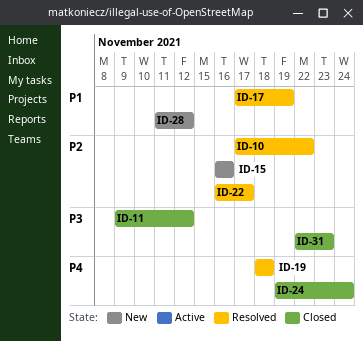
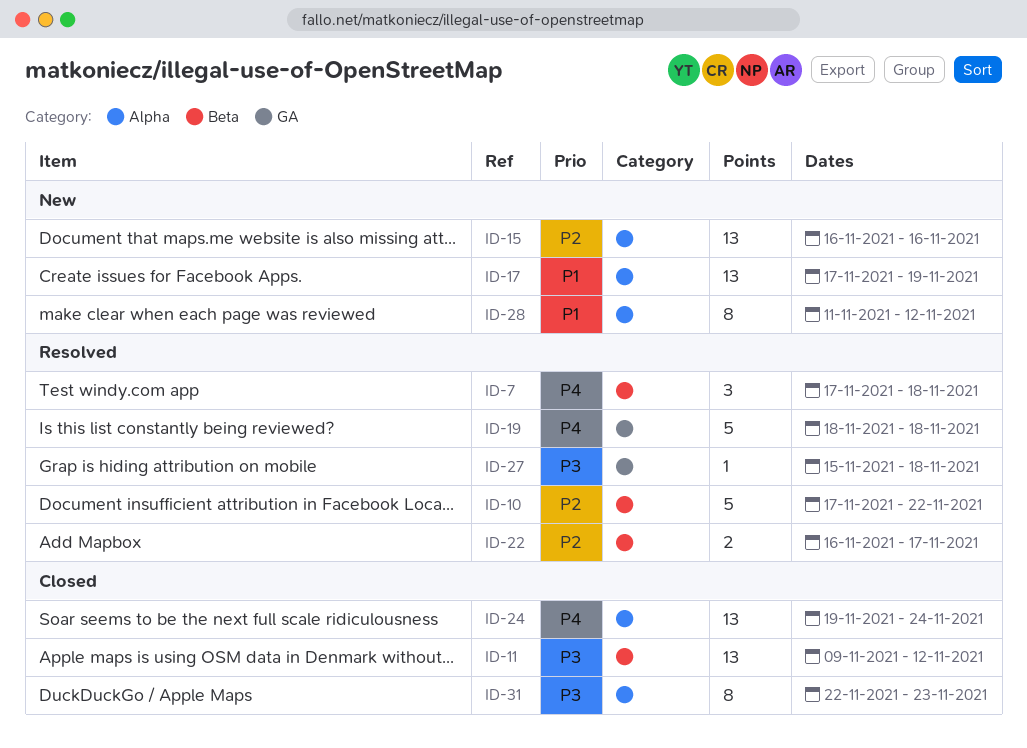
ID-7: none -> present
ID-17, status: Resolved -> New
ID-27: none -> present

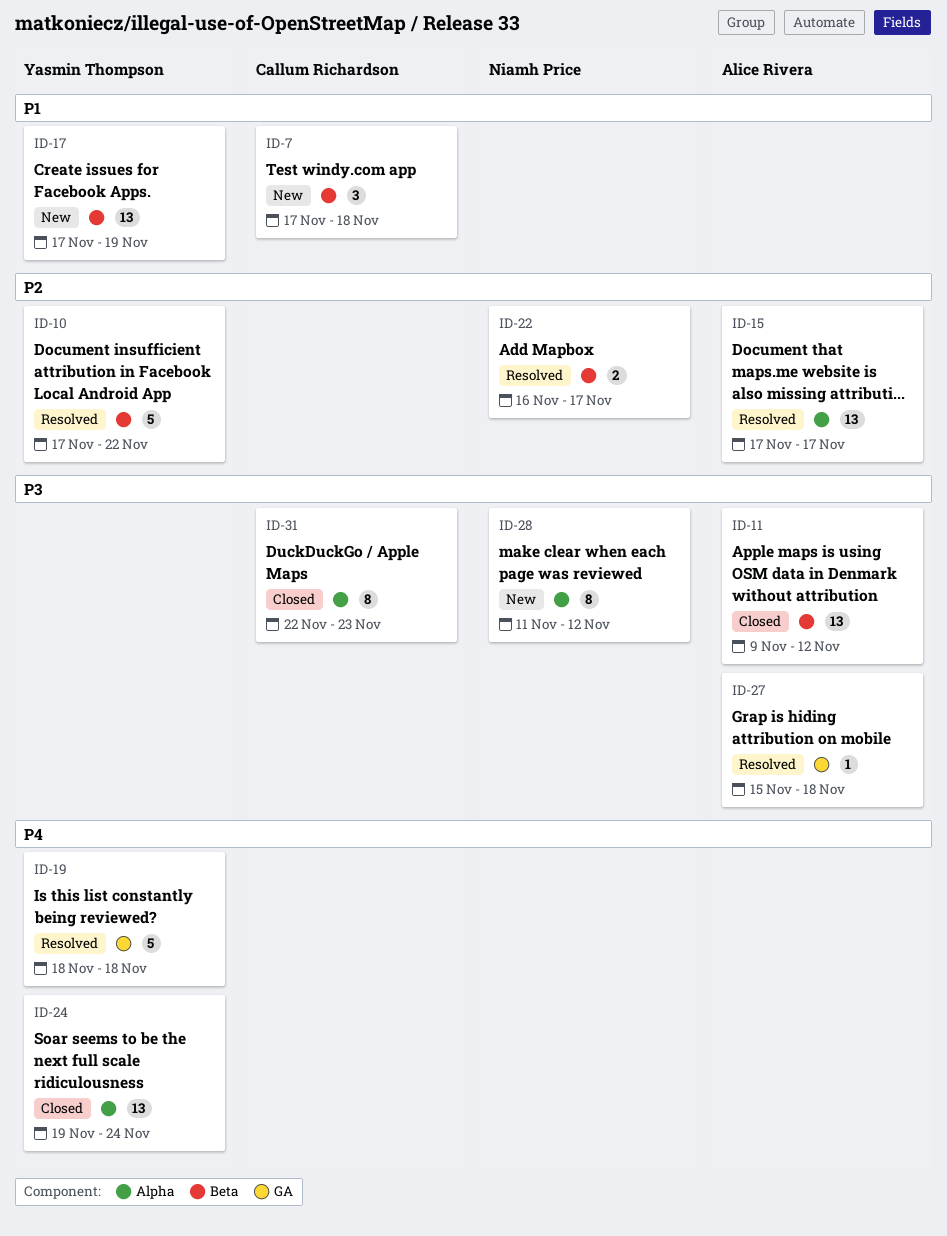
ID-7, status: Resolved -> New
ID-7, priority: P4 -> P1
ID-15, status: New -> Resolved
ID-15, start: Nov 16 -> Nov 17
ID-15, due: Nov 16 -> Nov 17
ID-17, label: Alpha -> Beta
ID-28, priority: P1 -> P3

